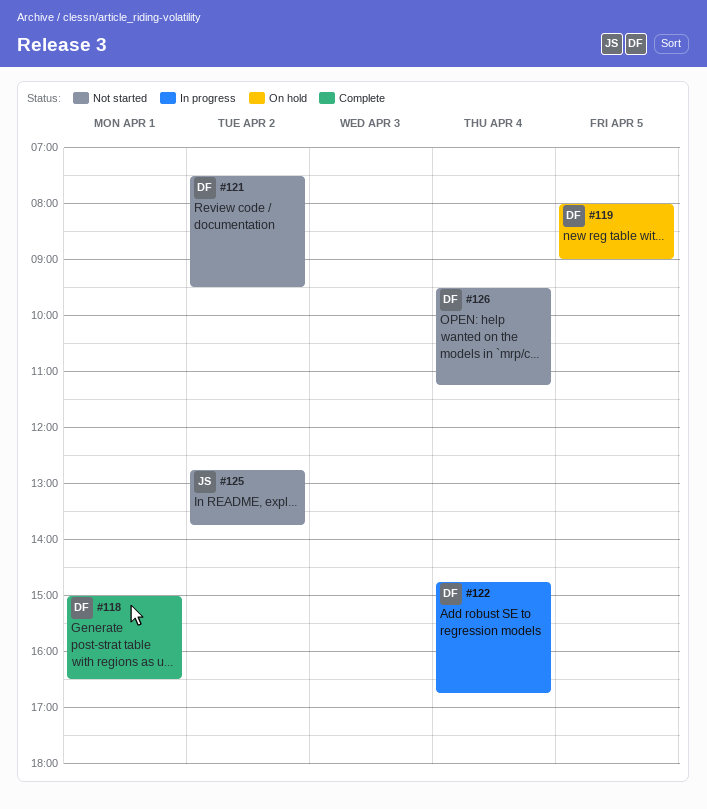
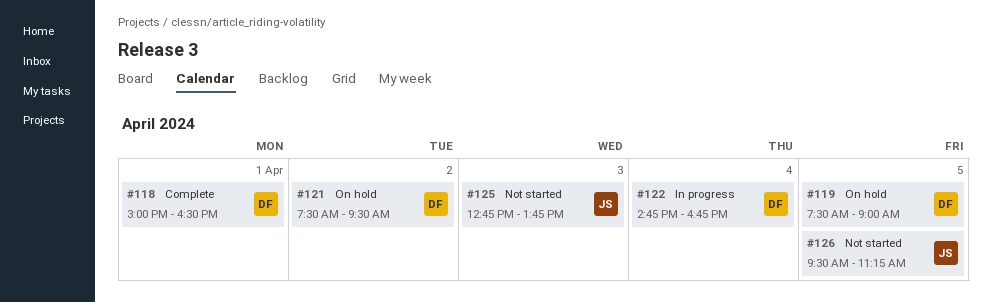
#119, begins: 08:00 -> 07:30
#121, status: Not started -> On hold
#125, day: Apr 2 -> Apr 3
#126, owner: DF -> JS
#126, day: Apr 4 -> Apr 5

